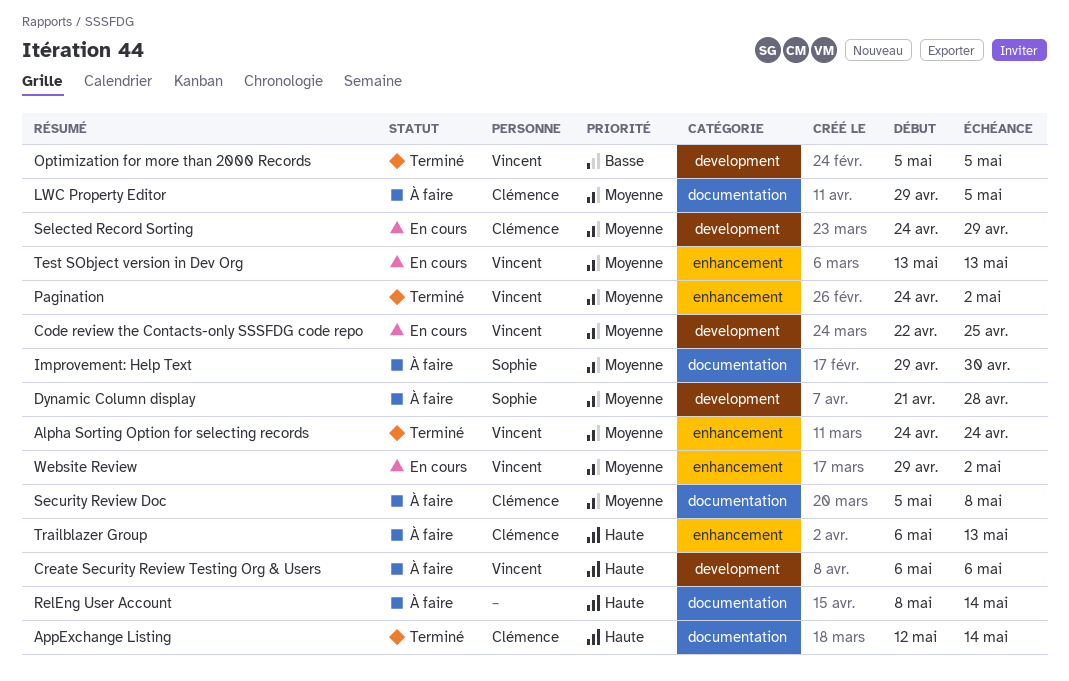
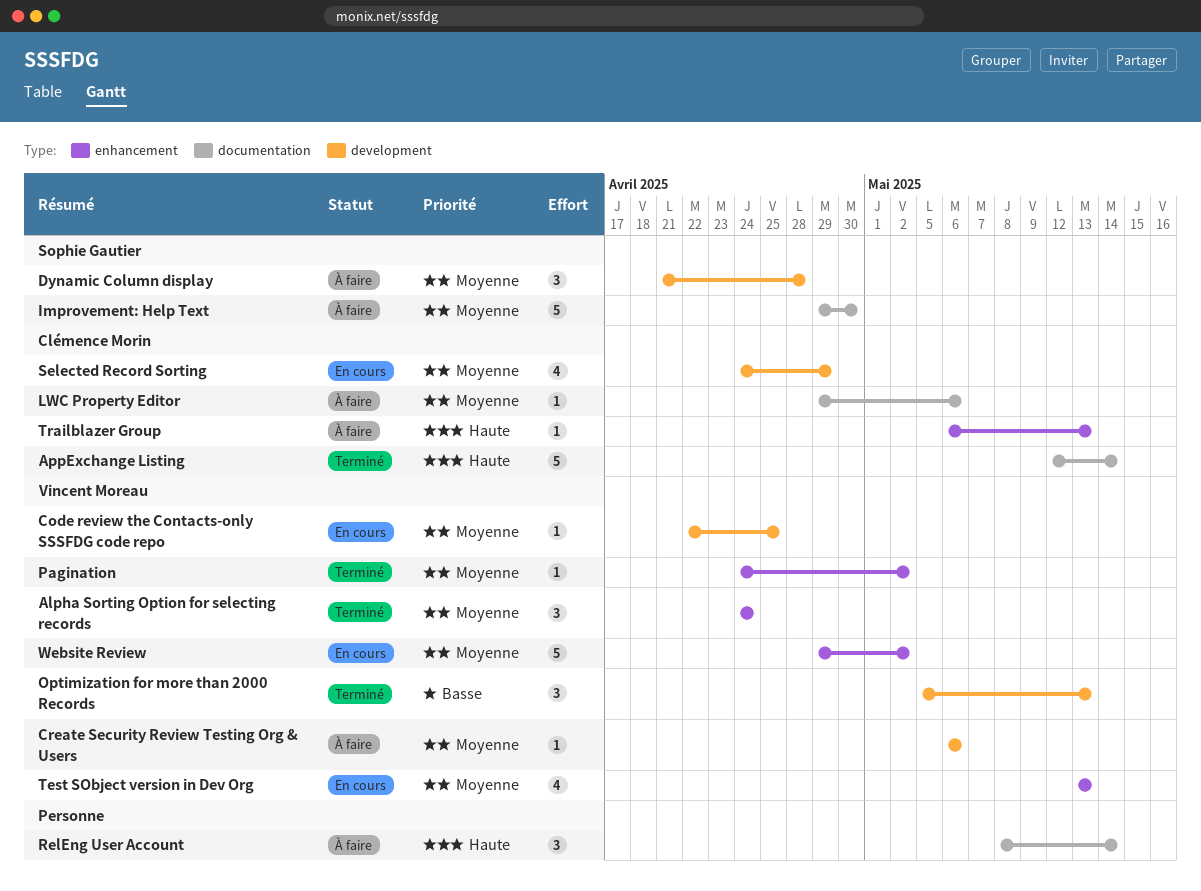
Create Security Review Testing Org & Users, priority: Haute -> Moyenne
LWC Property Editor, due: May 5 -> May 6
Optimization for more than 2000 Records, due: May 5 -> May 13
Security Review Doc: present -> none

